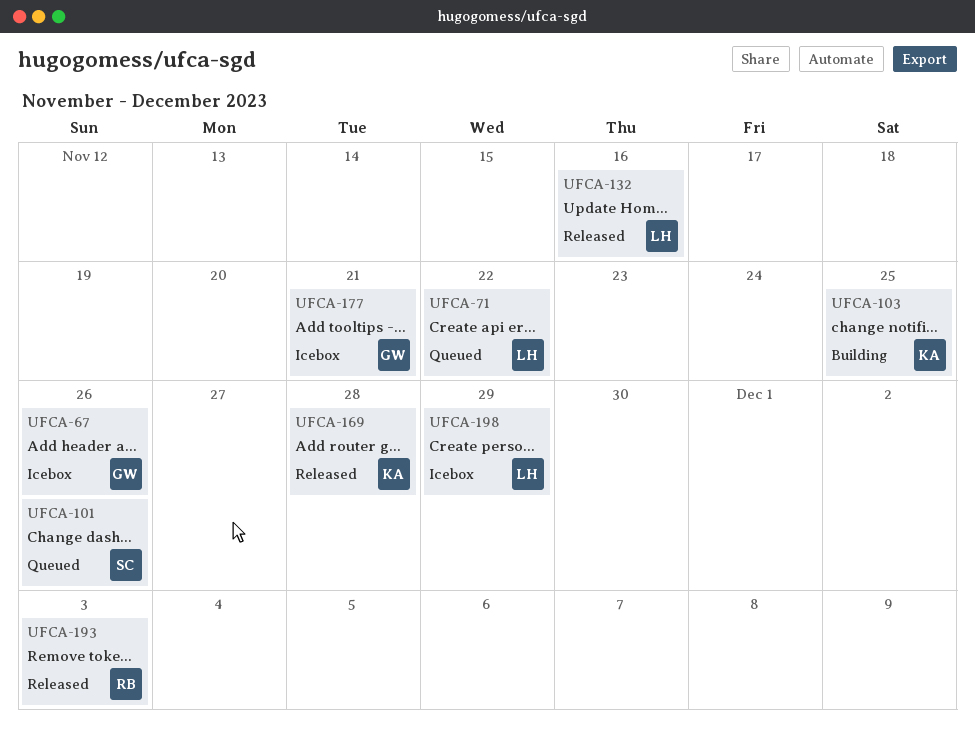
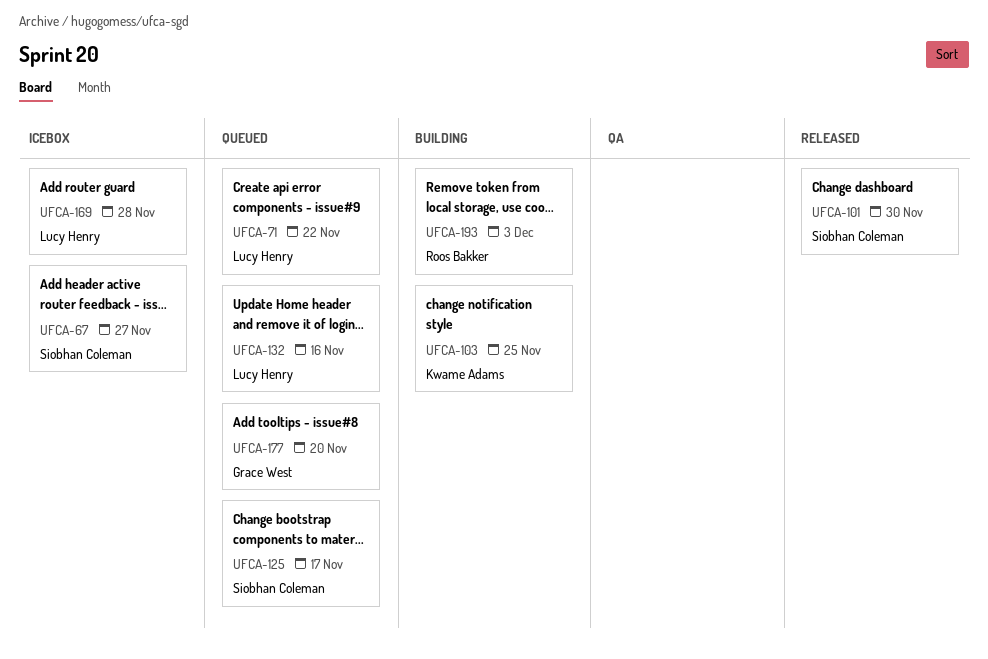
UFCA-67, owner: Grace West -> Siobhan Coleman
UFCA-67, due: Nov 26 -> Nov 27
UFCA-101, status: Queued -> Released
UFCA-101, due: Nov 26 -> Nov 30
UFCA-125: none -> present
UFCA-132, status: Released -> Queued
UFCA-169, status: Released -> Icebox
UFCA-169, owner: Kwame Adams -> Lucy Henry
UFCA-177, status: Icebox -> Queued
UFCA-177, due: Nov 21 -> Nov 20
UFCA-193, status: Released -> Building
UFCA-198: present -> none

